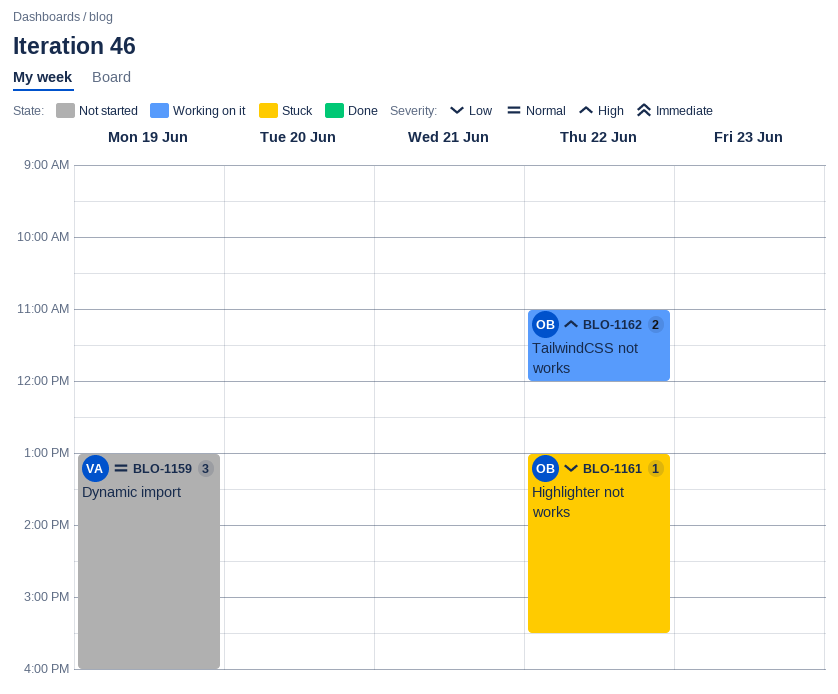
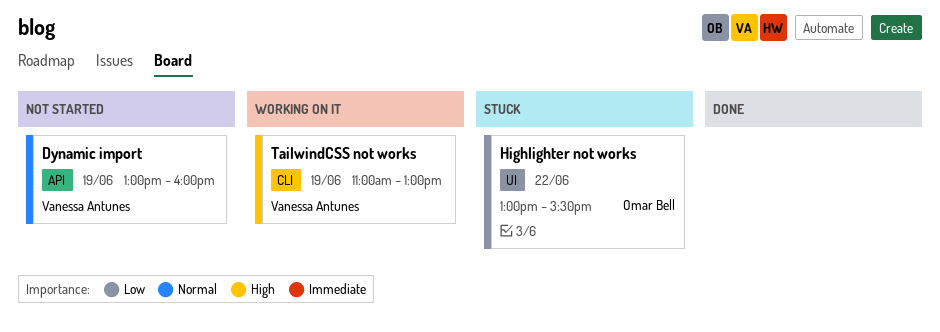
TailwindCSS not works, owner: Omar Bell -> Vanessa Antunes
TailwindCSS not works, day: Jun 22 -> Jun 19
TailwindCSS not works, ends: 12:00 -> 13:00

